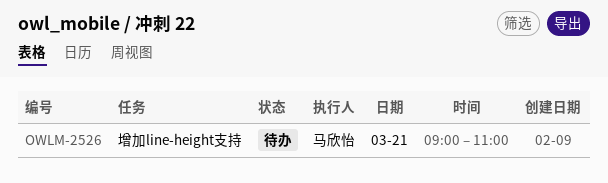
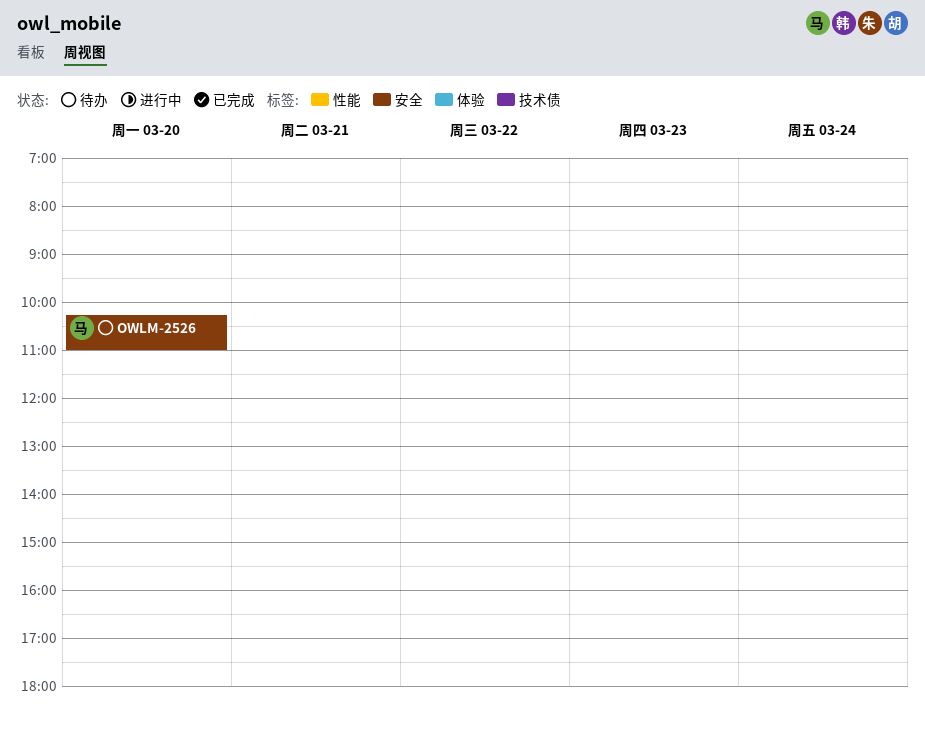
OWLM-2526, day: Mar 21 -> Mar 20
OWLM-2526, begins: 09:00 -> 10:15

